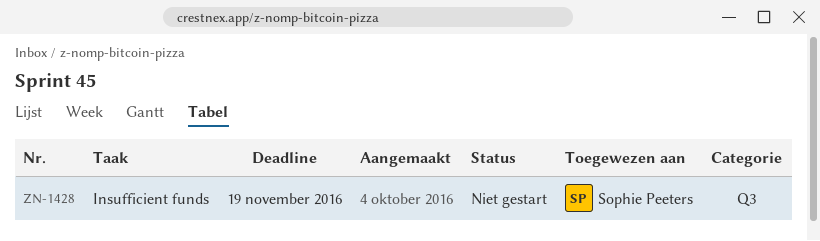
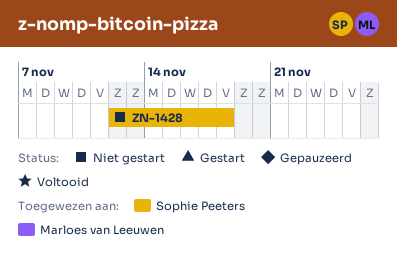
ZN-1428, due: Nov 19 -> Nov 18

